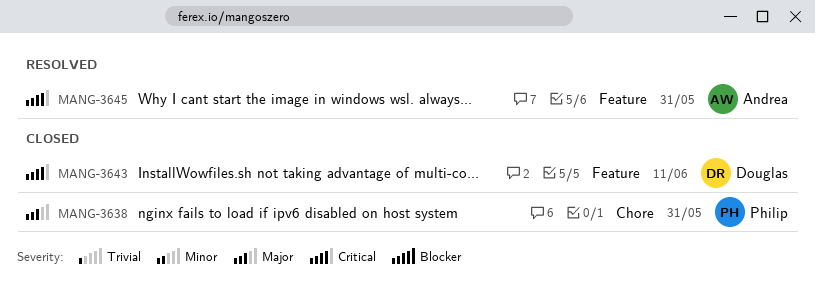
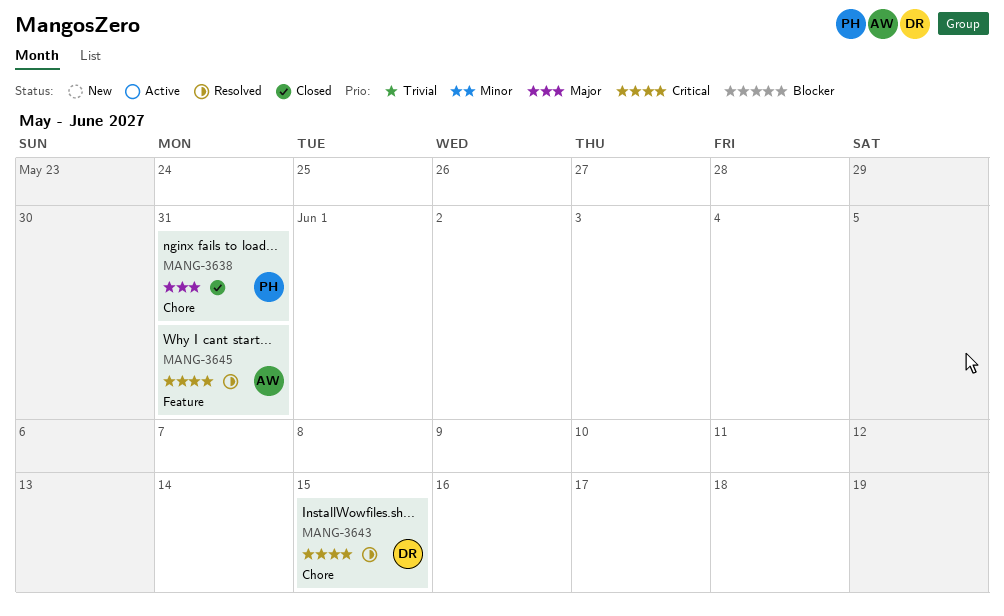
MANG-3643, status: Closed -> Resolved
MANG-3643, label: Feature -> Chore
MANG-3643, due: Jun 11 -> Jun 15

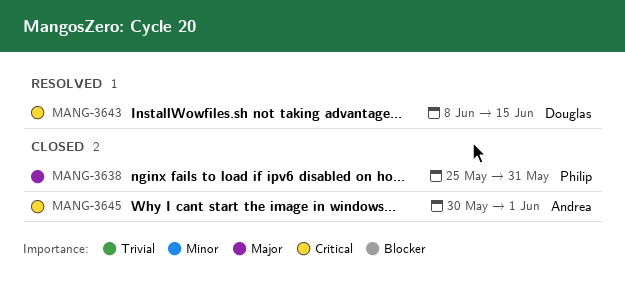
MANG-3645, status: Resolved -> Closed
MANG-3645, due: May 31 -> Jun 1

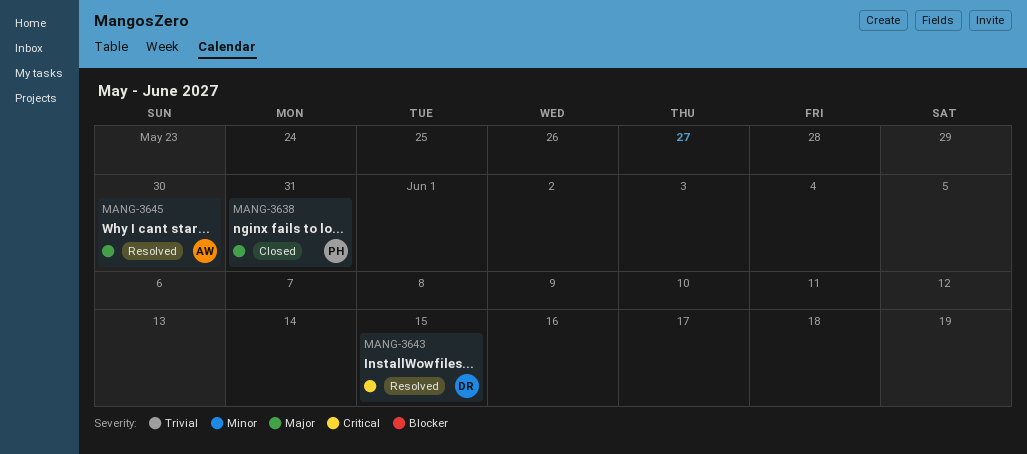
MANG-3645, status: Closed -> Resolved
MANG-3645, priority: Critical -> Major
MANG-3645, due: Jun 1 -> May 30

